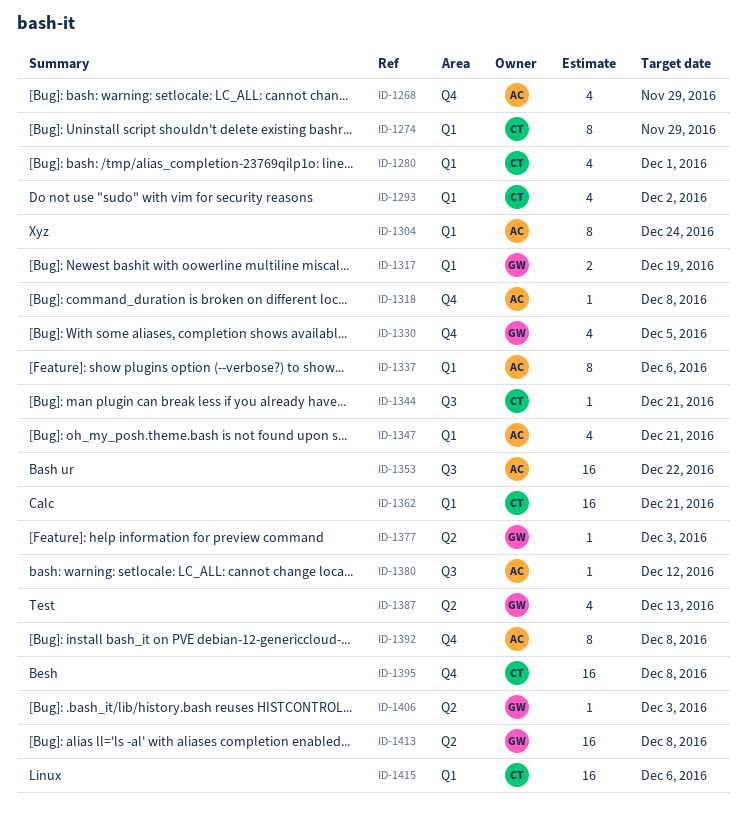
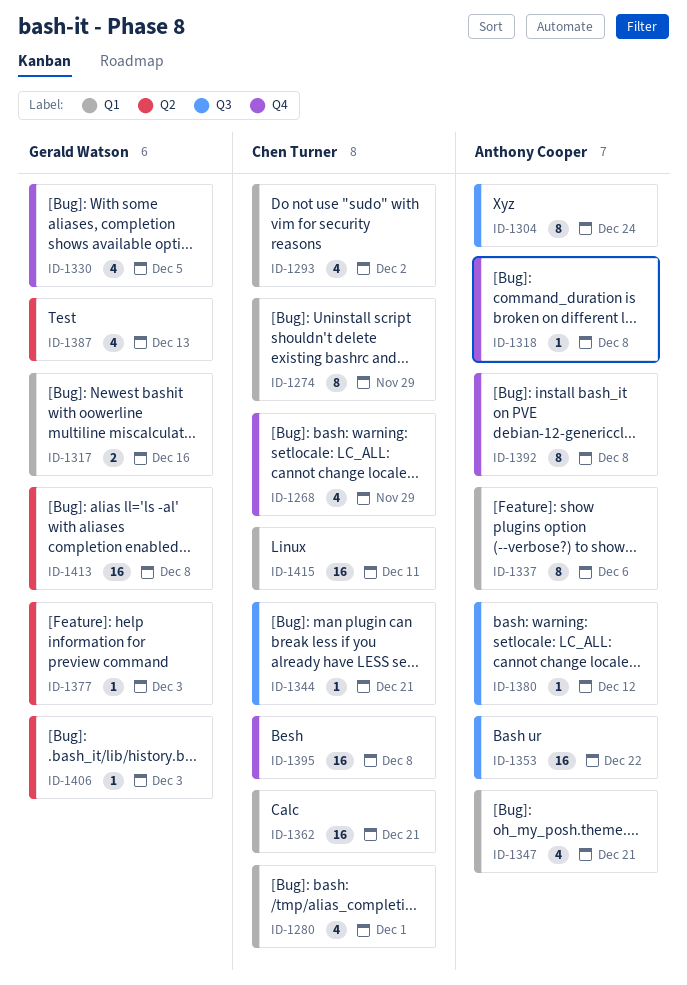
ID-1268, owner: Anthony Cooper -> Chen Turner
ID-1304, label: Q1 -> Q3
ID-1317, due: Dec 19 -> Dec 16
ID-1415, due: Dec 6 -> Dec 11

